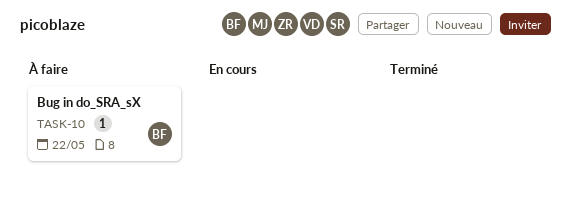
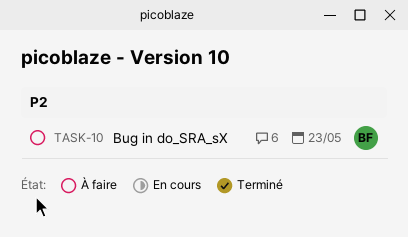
TASK-10, due: May 22 -> May 23

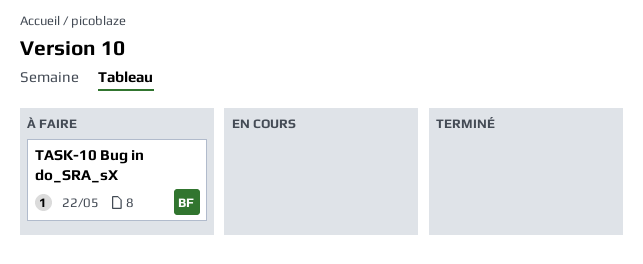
TASK-10, due: May 23 -> May 22

